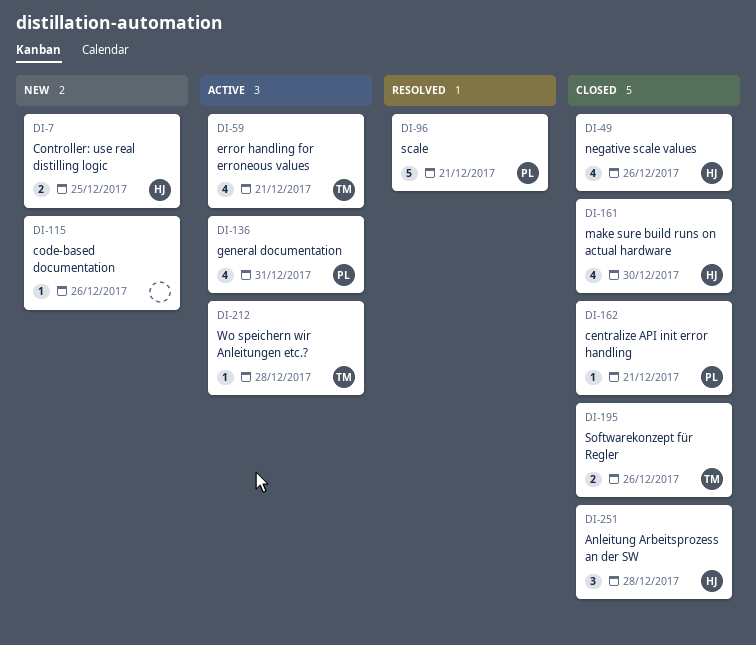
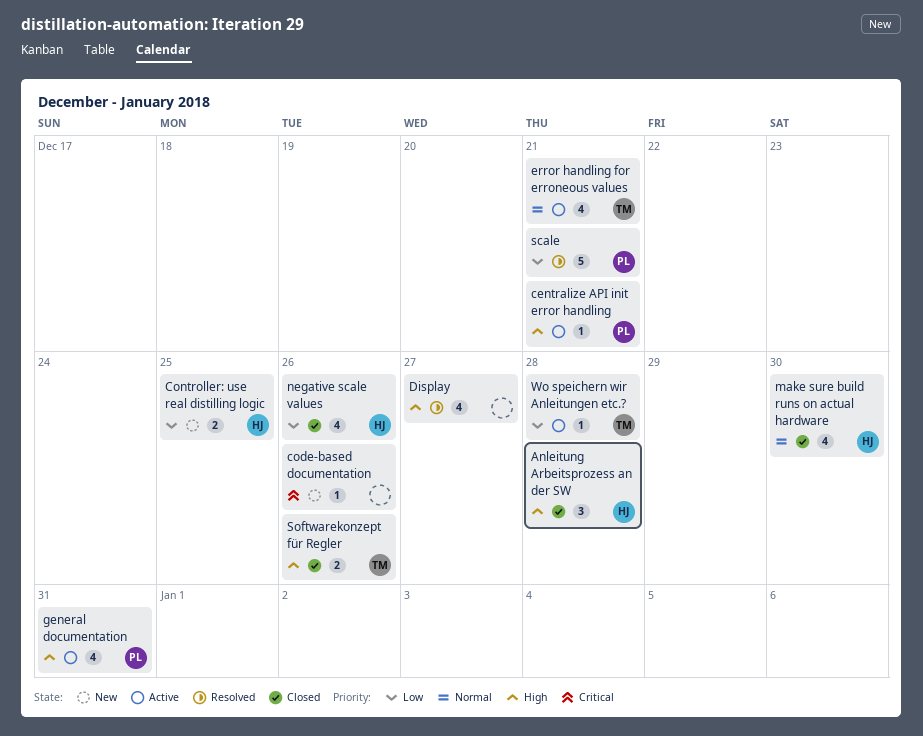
centralize API init error handling, status: Closed -> Active
Display: none -> present

